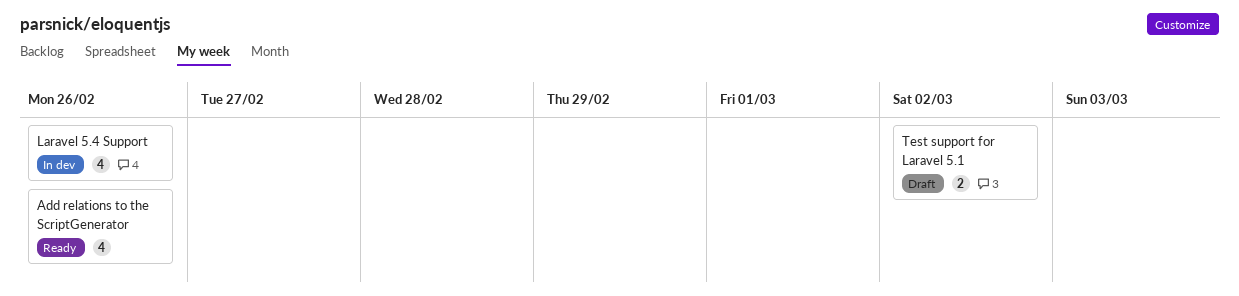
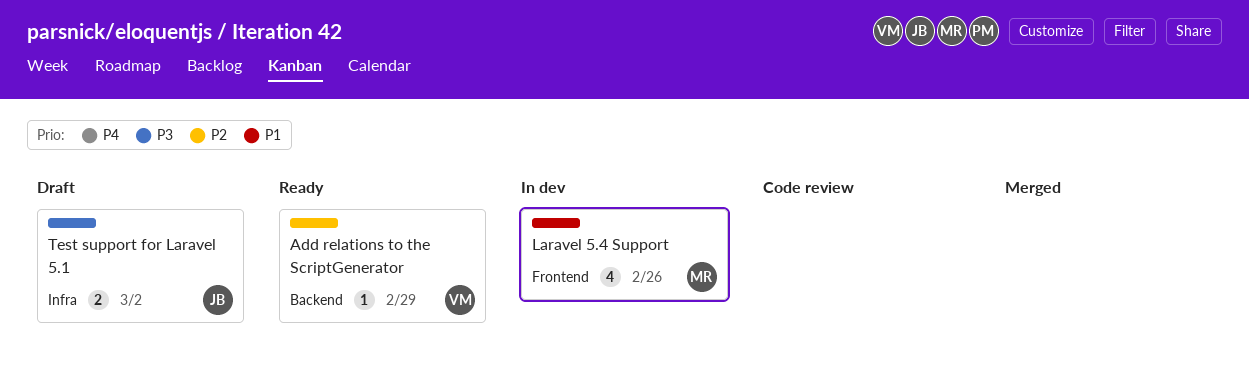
Add relations to the ScriptGenerator, estimate: 4 -> 1
Add relations to the ScriptGenerator, due: Feb 26 -> Feb 29

